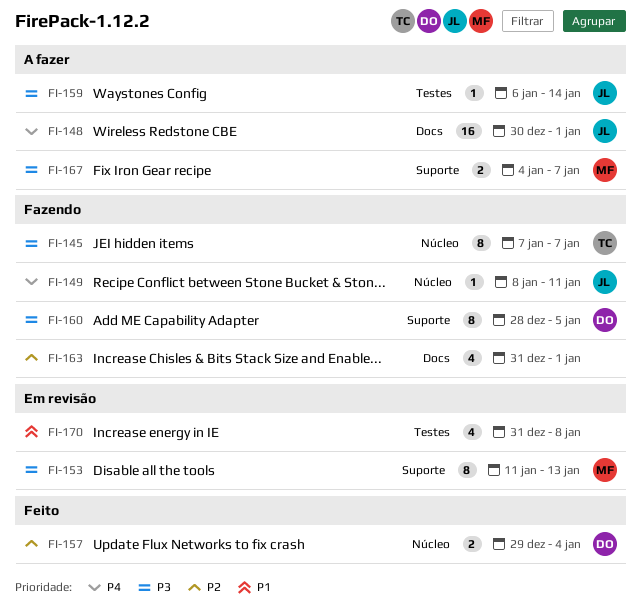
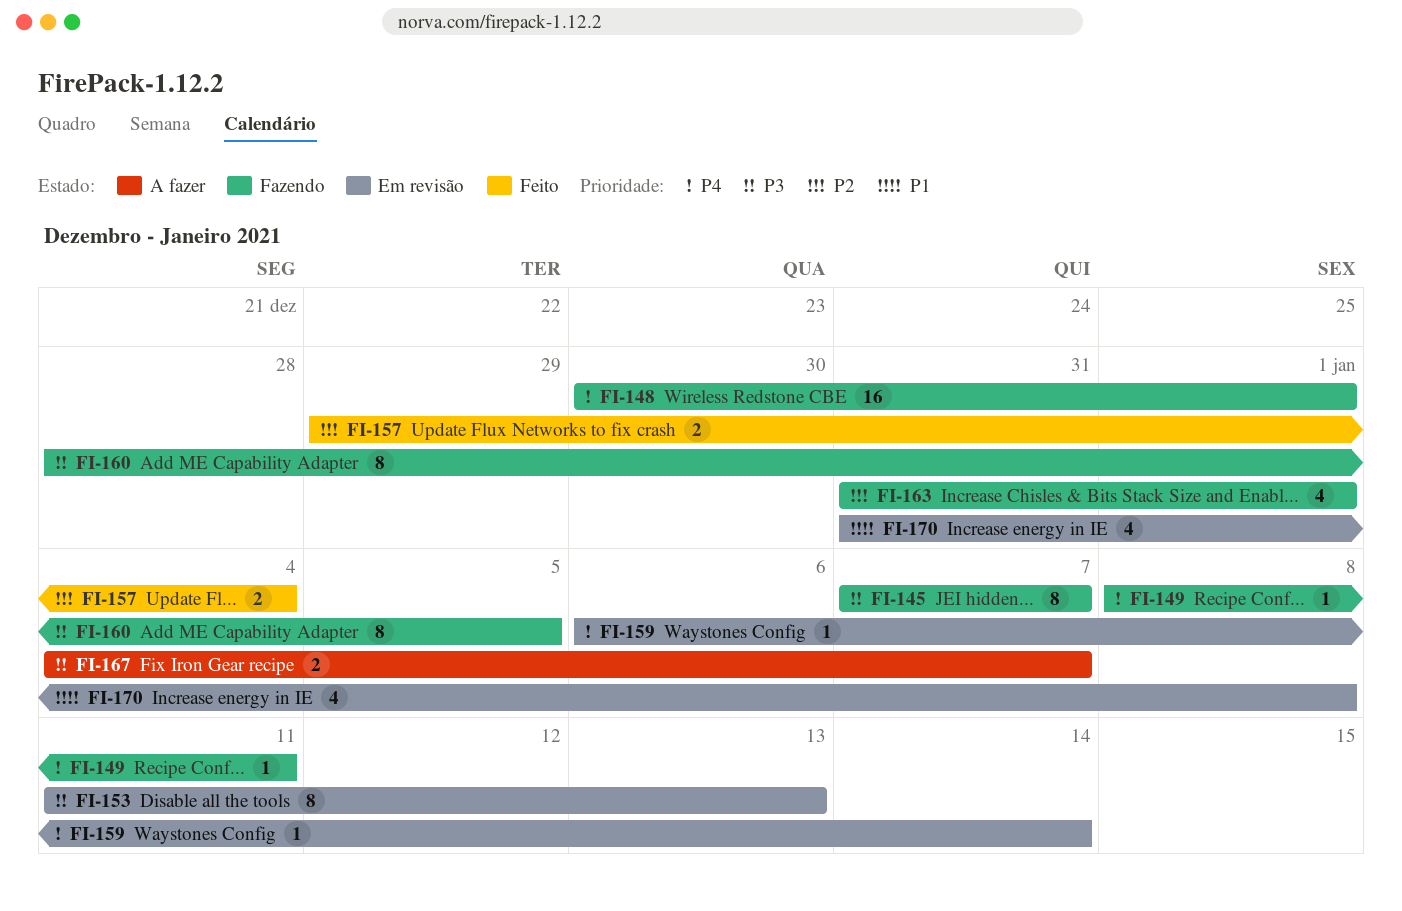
FI-148, status: A fazer -> Fazendo
FI-159, status: A fazer -> Em revisão
FI-159, priority: P3 -> P4

